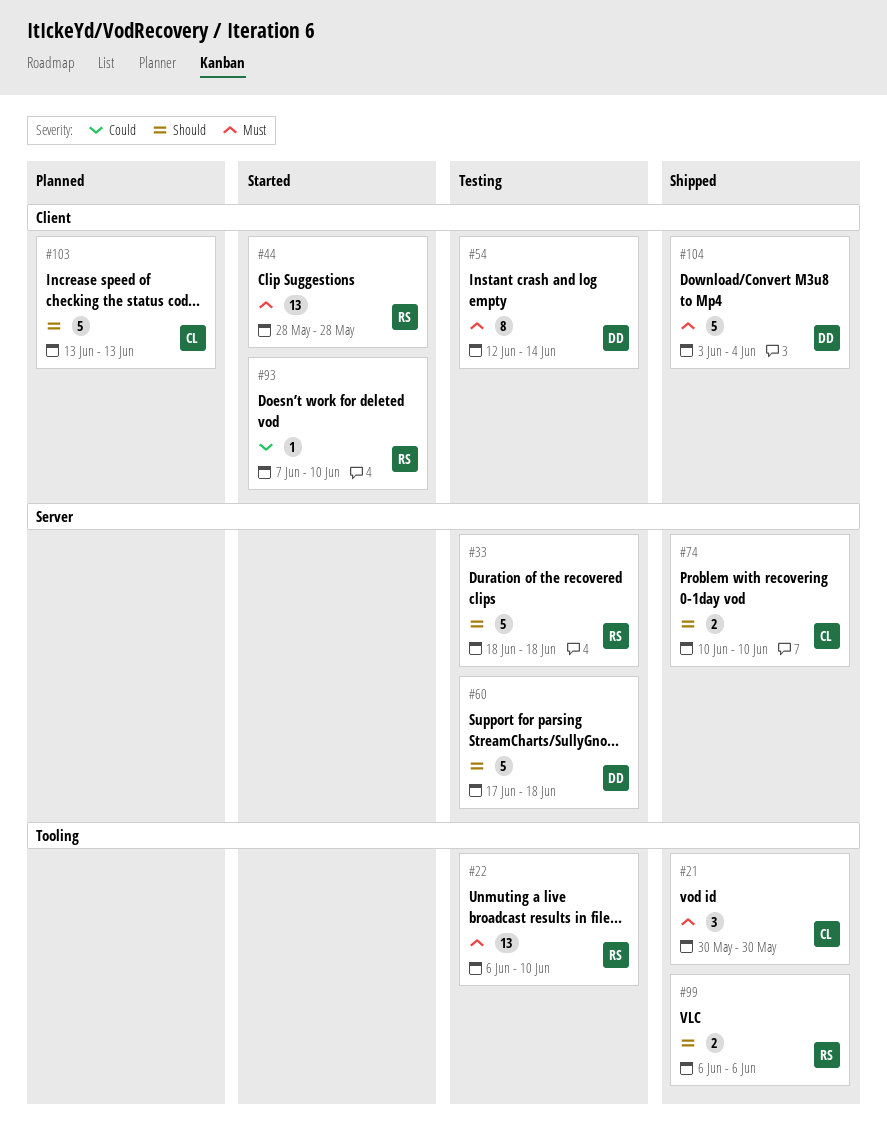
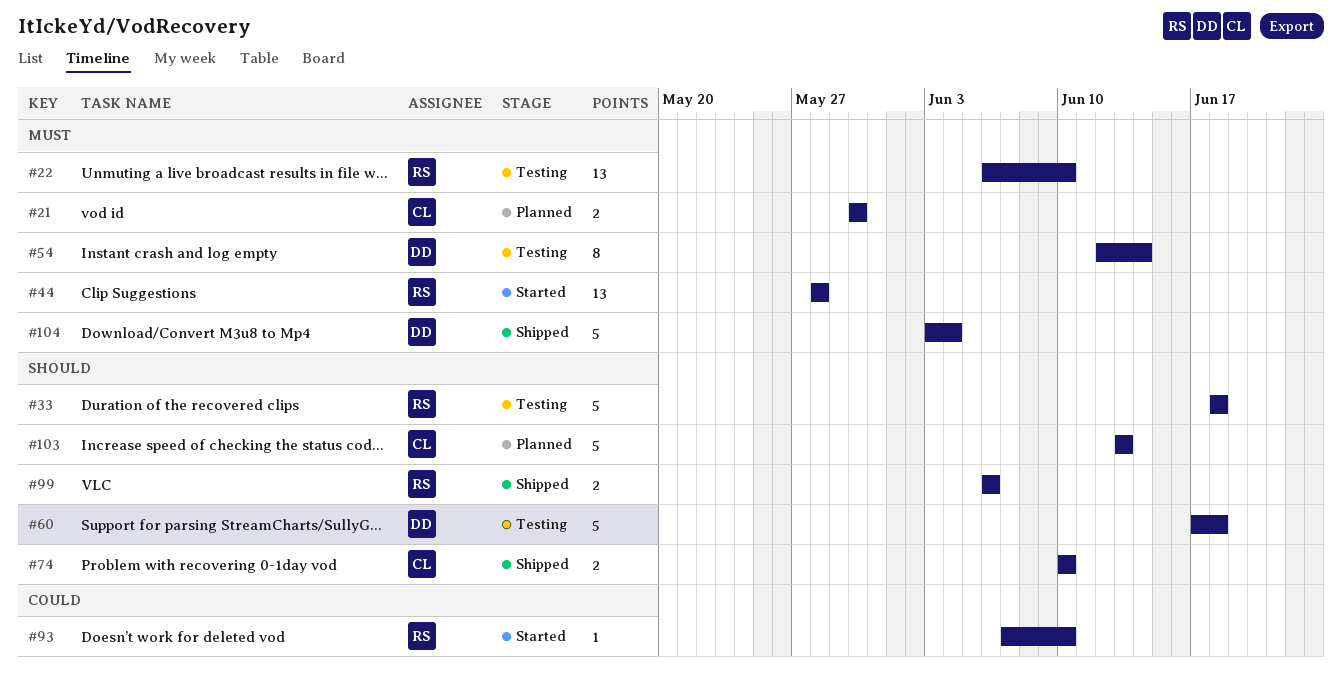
#21, status: Shipped -> Planned
#21, estimate: 3 -> 2

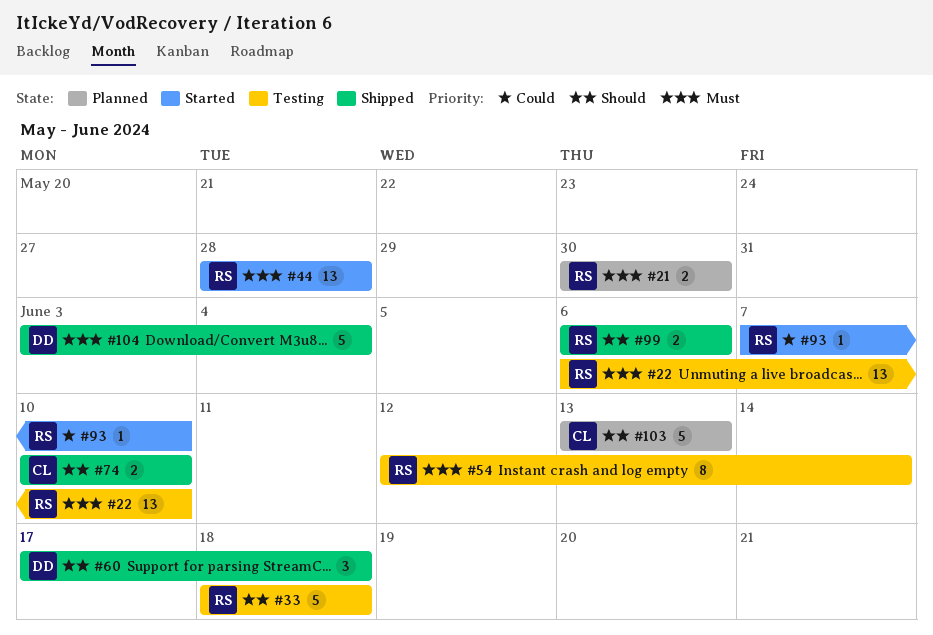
#21, owner: CL -> RS
#54, owner: DD -> RS
#60, status: Testing -> Shipped
#60, estimate: 5 -> 3

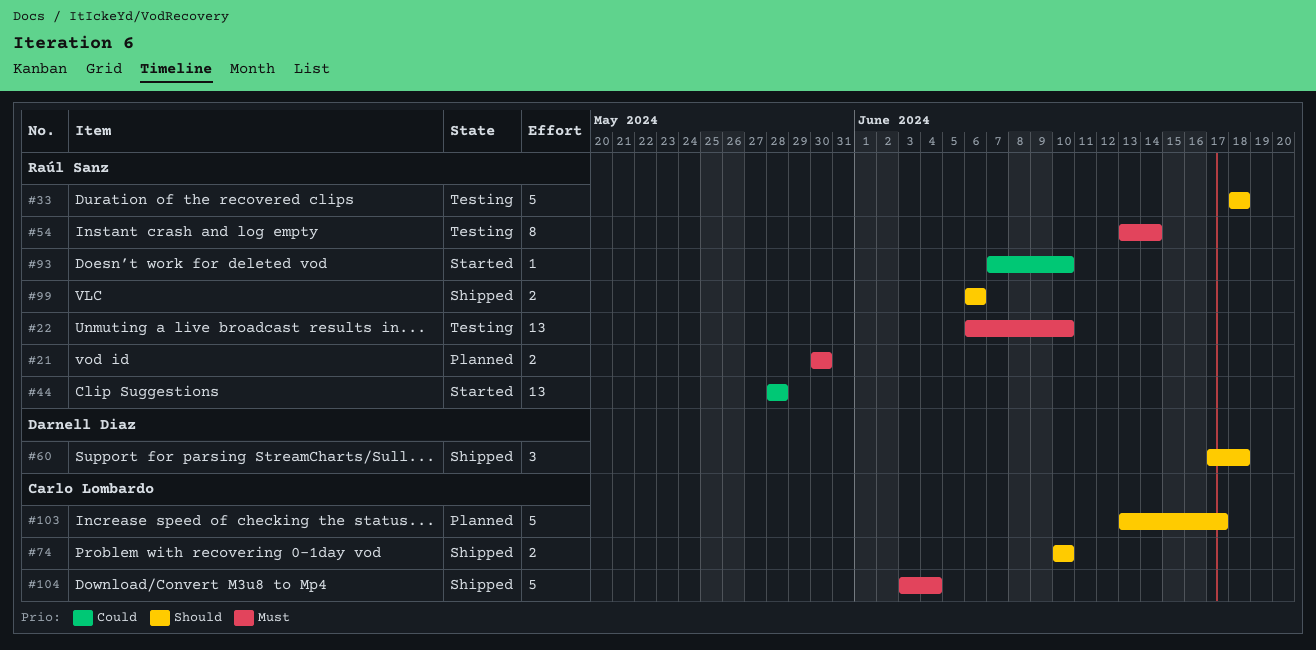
#44, priority: Must -> Could
#54, start: Jun 12 -> Jun 13
#103, due: Jun 13 -> Jun 17
#104, owner: Darnell Diaz -> Carlo Lombardo

